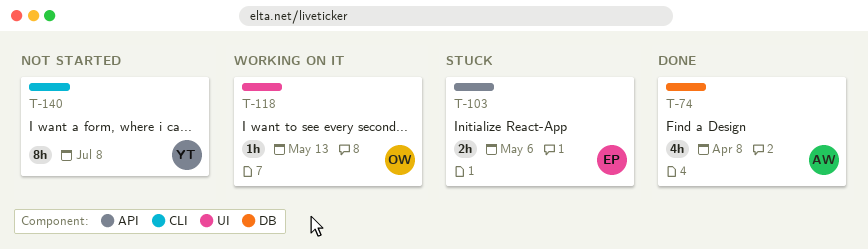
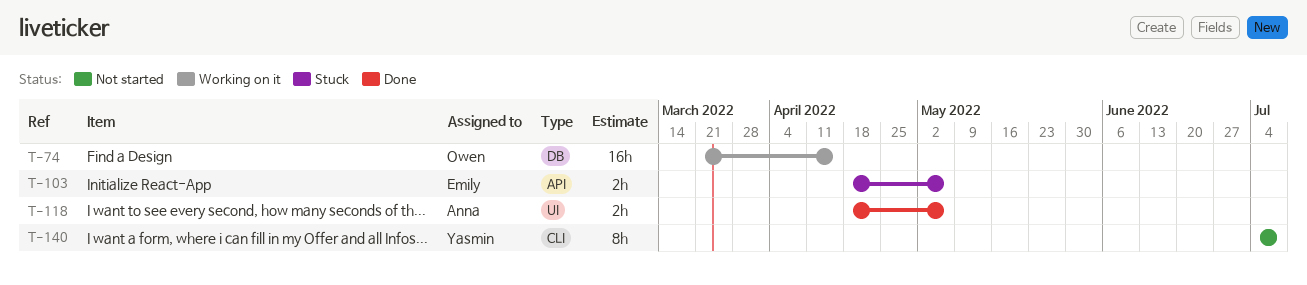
T-74, status: Done -> Working on it
T-74, owner: Anna -> Owen
T-74, estimate: 4h -> 16h
T-74, due: Apr 8 -> Apr 15
T-118, status: Working on it -> Done
T-118, owner: Owen -> Anna
T-118, estimate: 1h -> 2h
T-118, due: May 13 -> May 6

